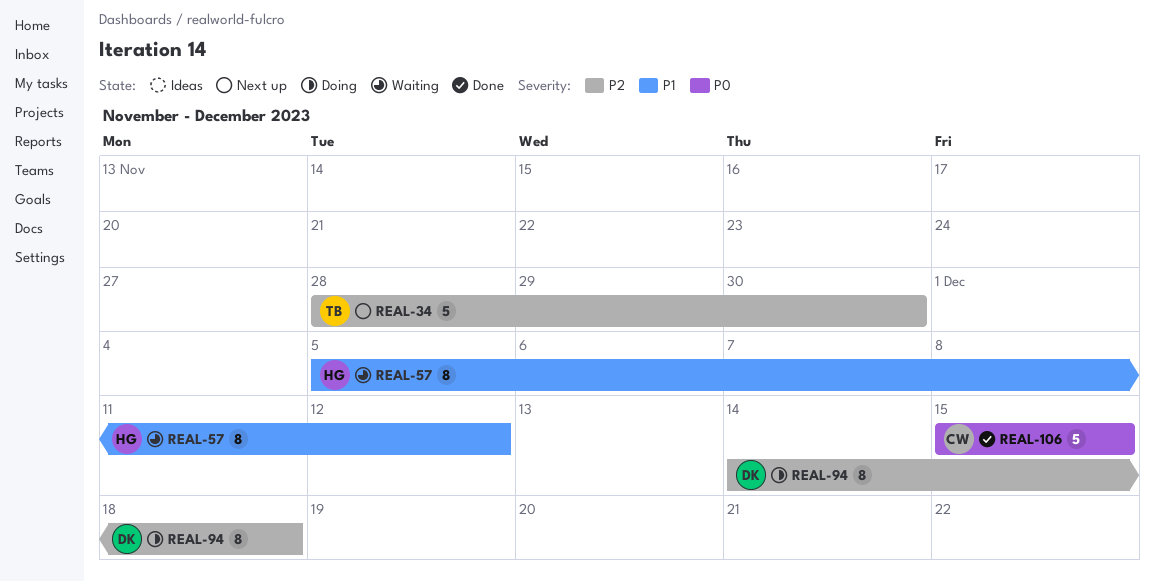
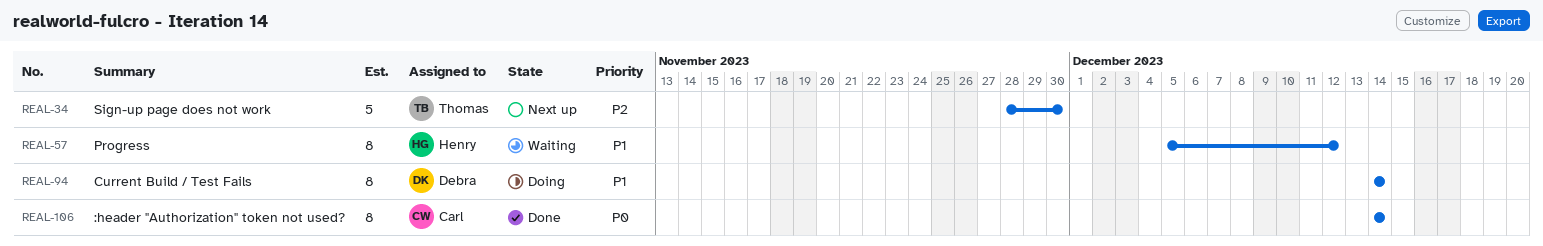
REAL-94, priority: P2 -> P1
REAL-94, due: Dec 18 -> Dec 14
REAL-106, estimate: 5 -> 8
REAL-106, start: Dec 15 -> Dec 14
REAL-106, due: Dec 15 -> Dec 14

